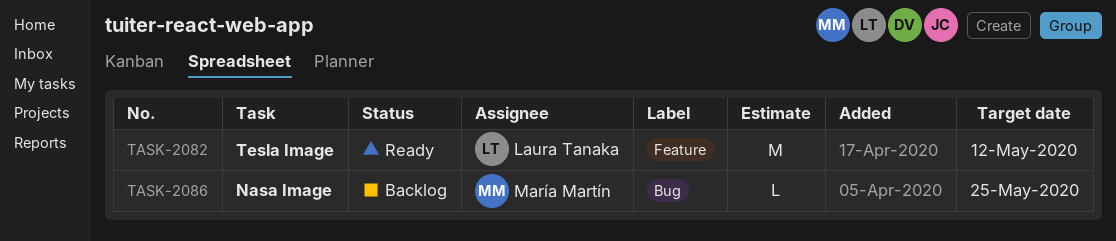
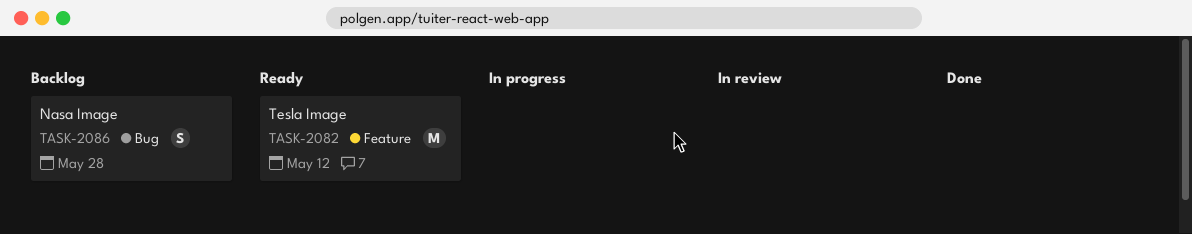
TASK-2086, estimate: L -> S
TASK-2086, due: May 25 -> May 28

